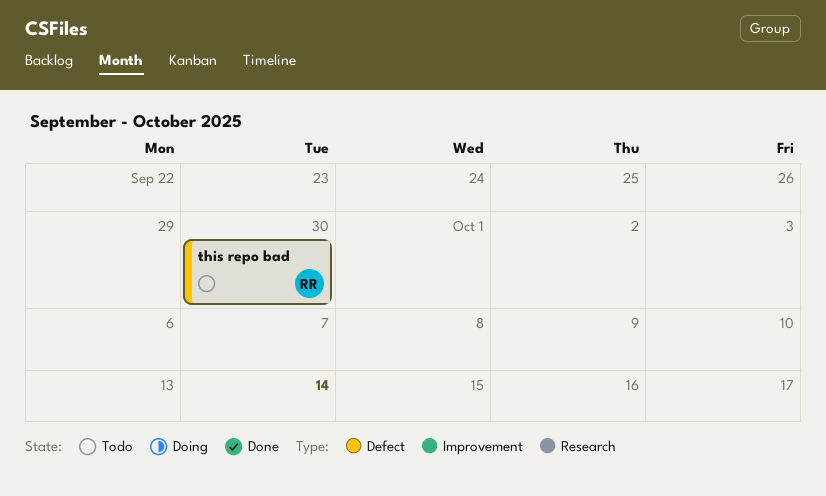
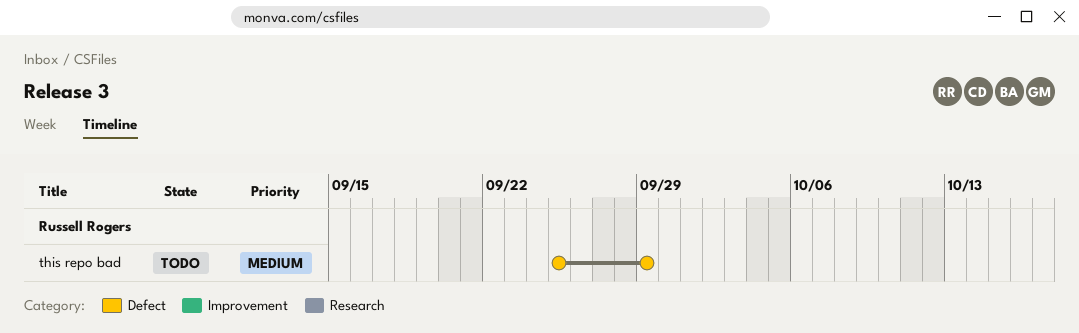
this repo bad, due: Sep 30 -> Sep 29

